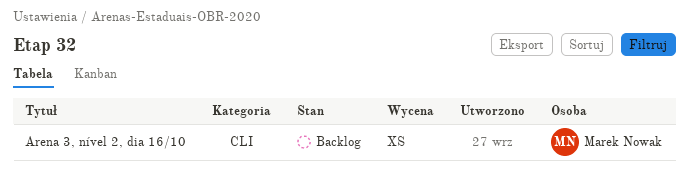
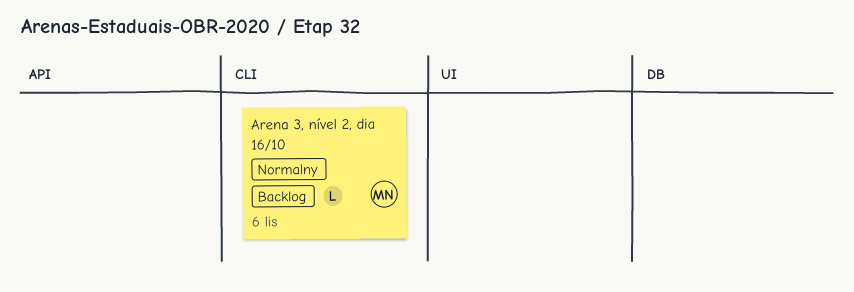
Arena 3, nível 2, dia 16/10, estimate: XS -> L

